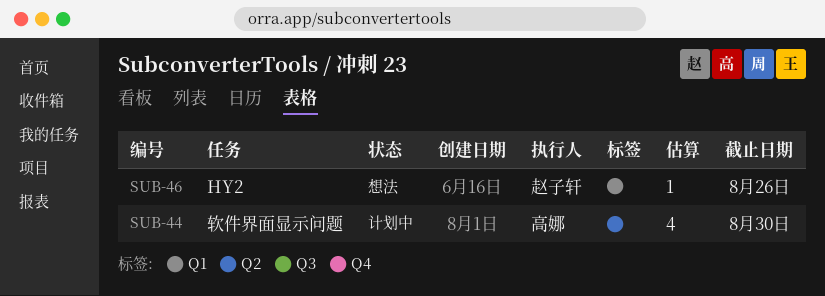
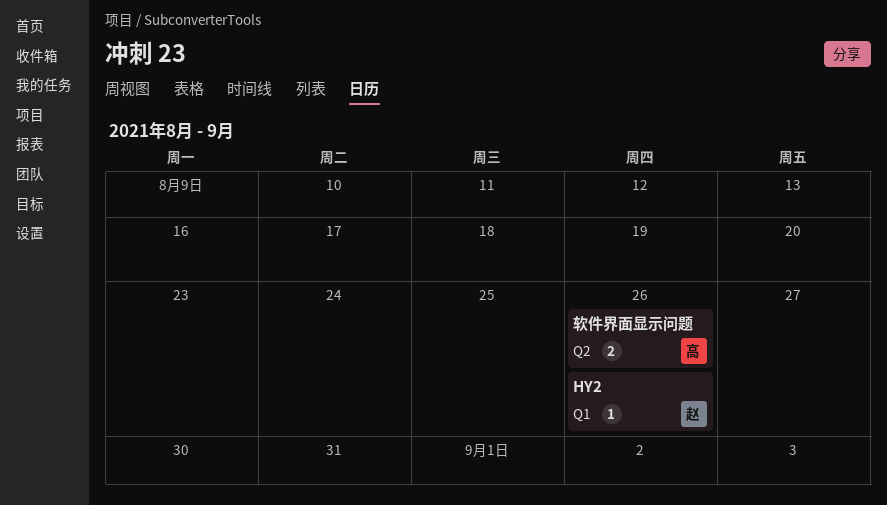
软件界面显示问题, estimate: 4 -> 2
软件界面显示问题, due: Aug 30 -> Aug 26

